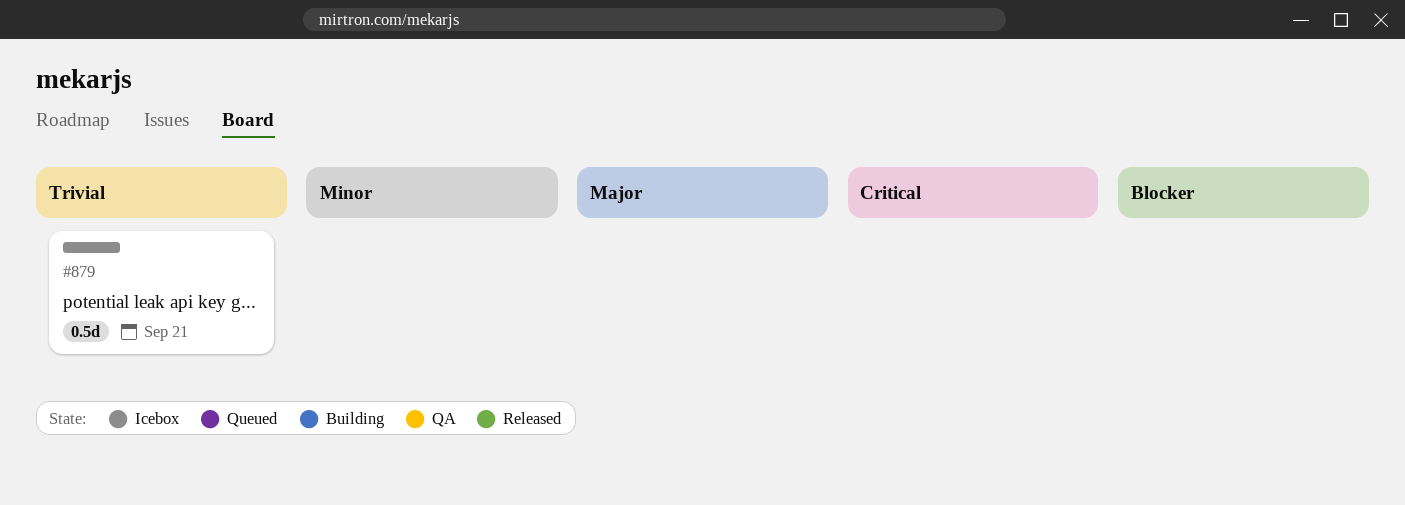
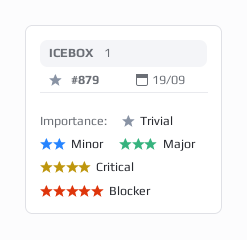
#879, due: Sep 21 -> Sep 19

